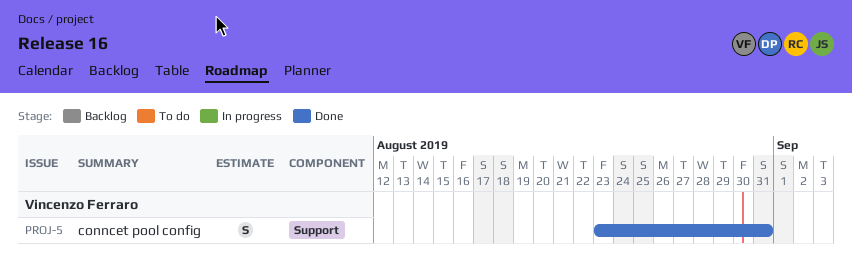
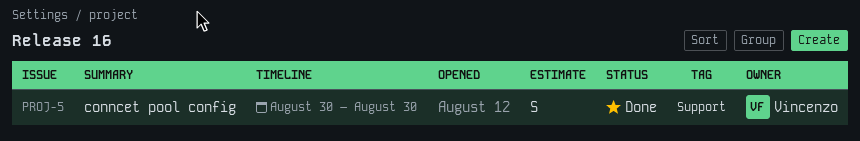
PROJ-5, start: Aug 23 -> Aug 30
PROJ-5, due: Aug 31 -> Aug 30

